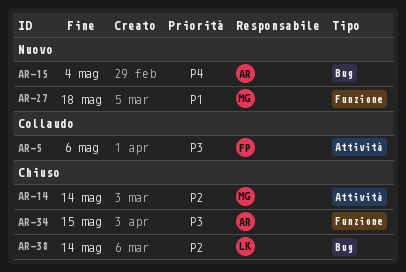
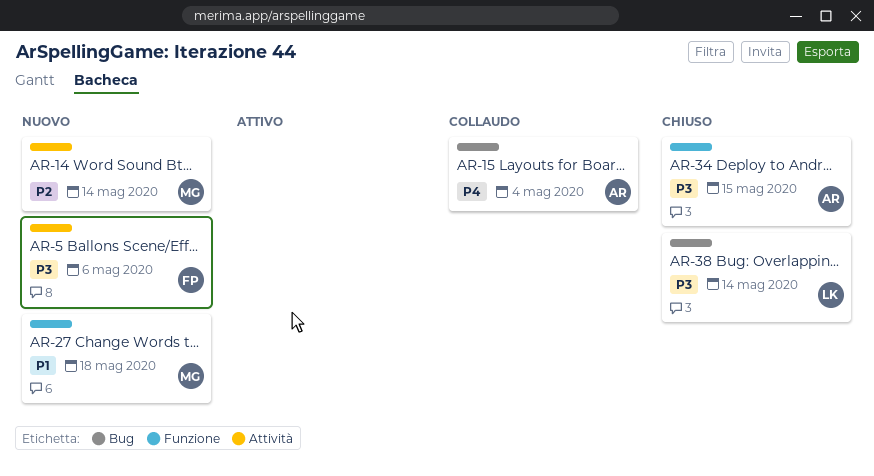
AR-5, status: Collaudo -> Nuovo
AR-14, status: Chiuso -> Nuovo
AR-15, status: Nuovo -> Collaudo
AR-38, priority: P2 -> P3

